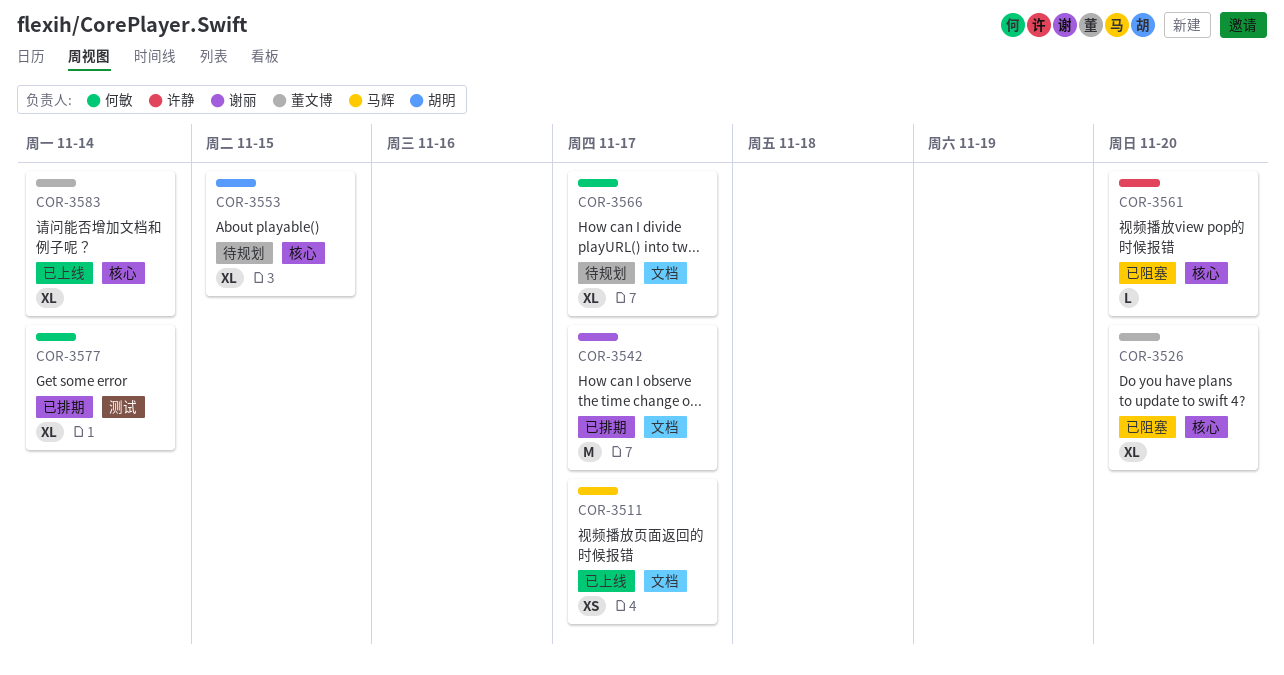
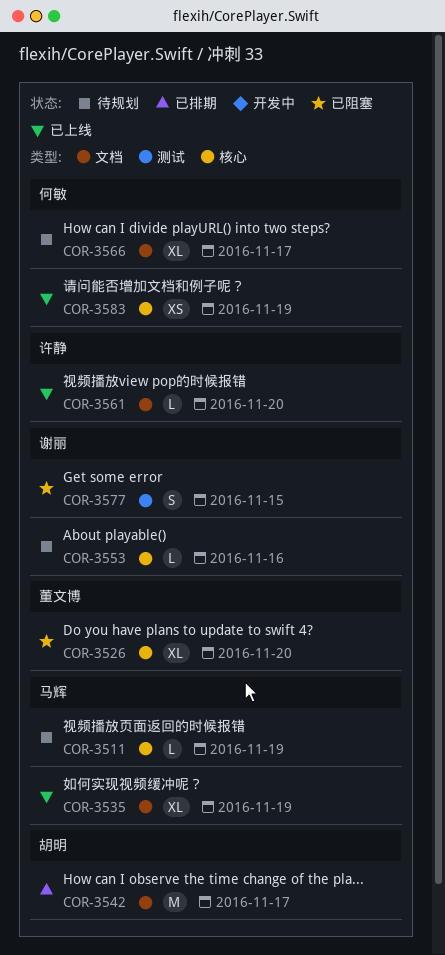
COR-3511, status: 已上线 -> 待规划
COR-3511, label: 文档 -> 核心
COR-3511, estimate: XS -> L
COR-3511, due: Nov 17 -> Nov 19
COR-3535: none -> present
COR-3542, owner: 谢丽 -> 胡明
COR-3553, owner: 胡明 -> 谢丽
COR-3553, estimate: XL -> L
COR-3553, due: Nov 15 -> Nov 16
COR-3561, status: 已阻塞 -> 已上线
COR-3561, label: 核心 -> 文档
COR-3577, status: 已排期 -> 已阻塞
COR-3577, owner: 何敏 -> 谢丽
COR-3577, estimate: XL -> S
COR-3577, due: Nov 14 -> Nov 15
COR-3583, owner: 董文博 -> 何敏
COR-3583, estimate: XL -> XS
COR-3583, due: Nov 14 -> Nov 19

